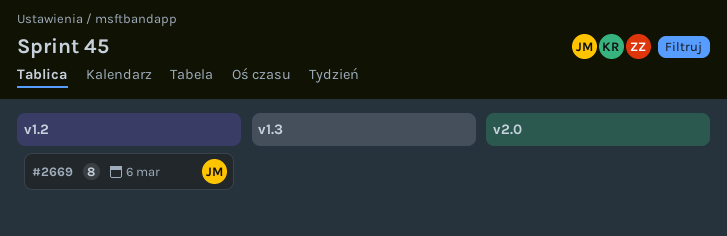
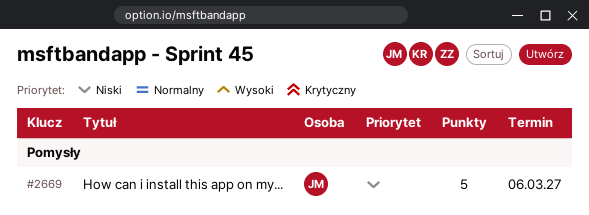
#2669, estimate: 8 -> 5

